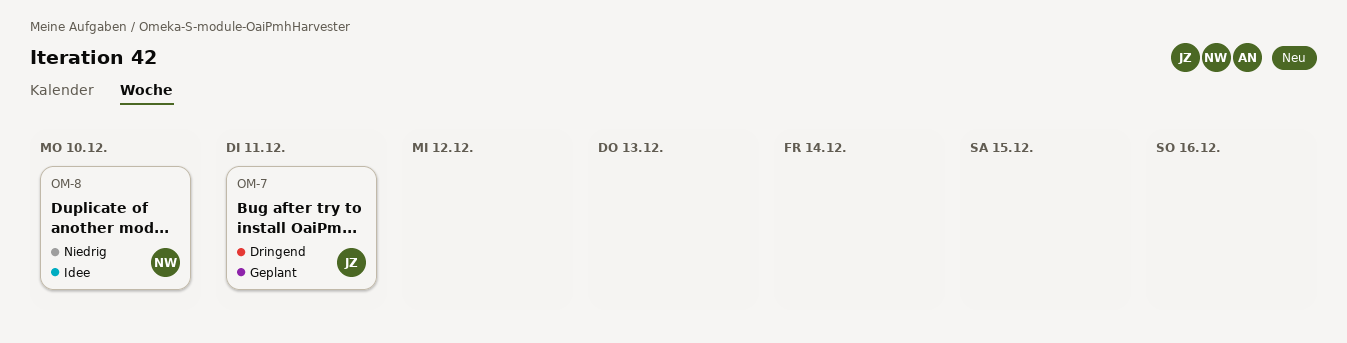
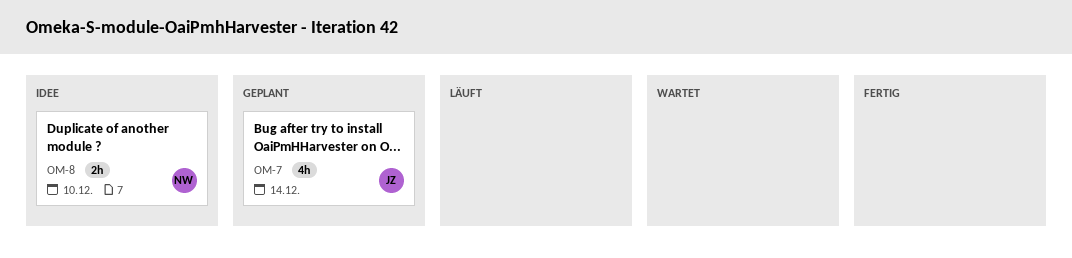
OM-7, due: Dec 11 -> Dec 14

